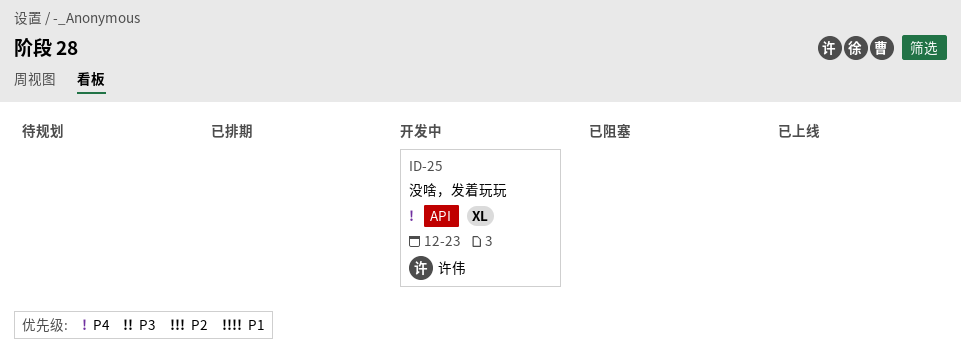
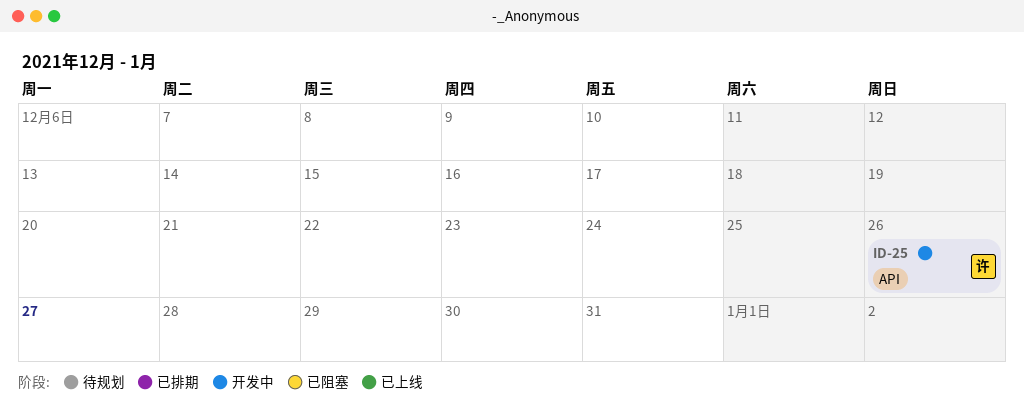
ID-25, due: Dec 23 -> Dec 26

